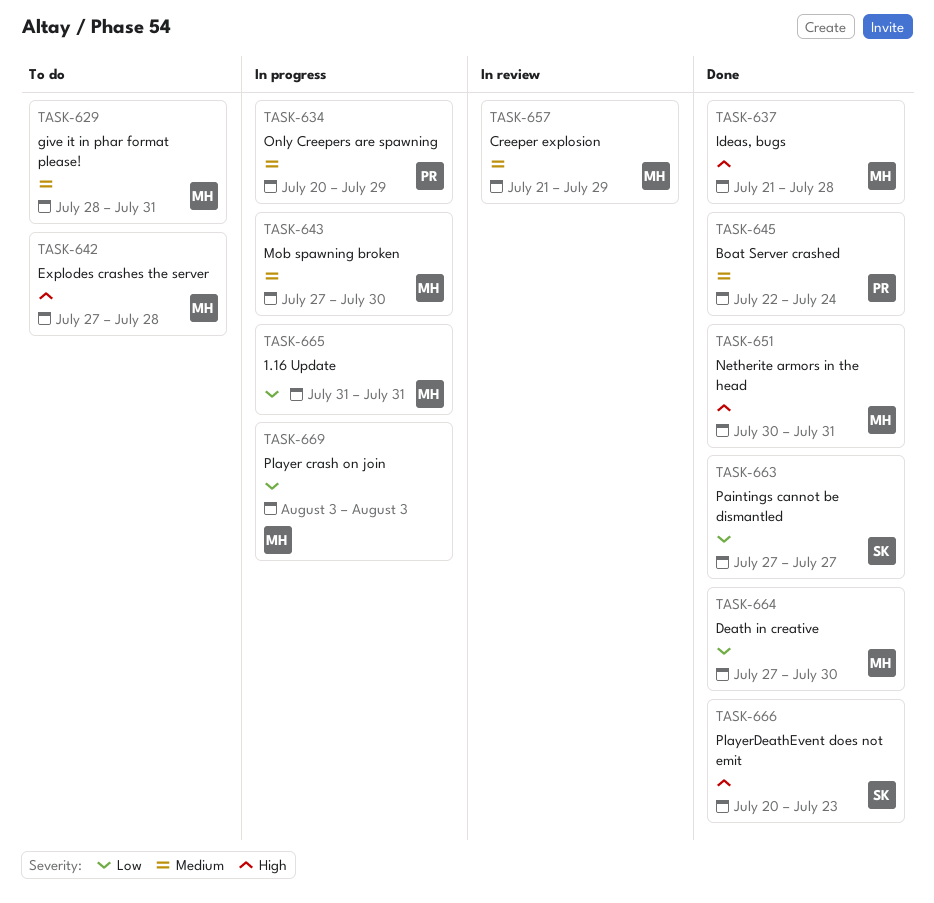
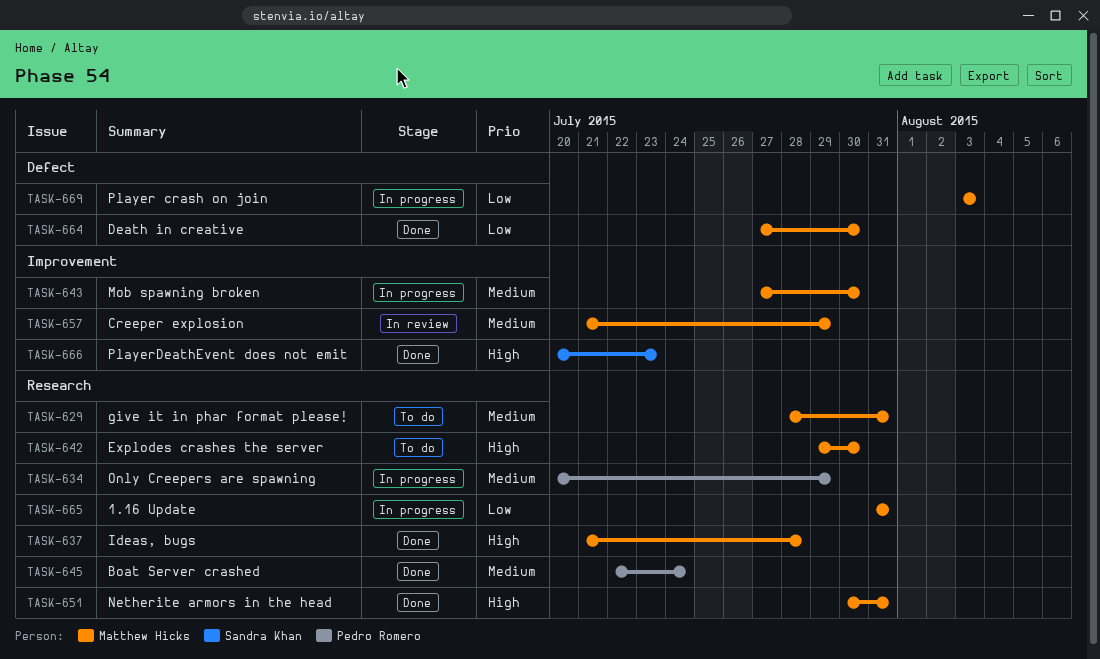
TASK-642, start: Jul 27 -> Jul 29
TASK-642, due: Jul 28 -> Jul 30
TASK-663: present -> none

